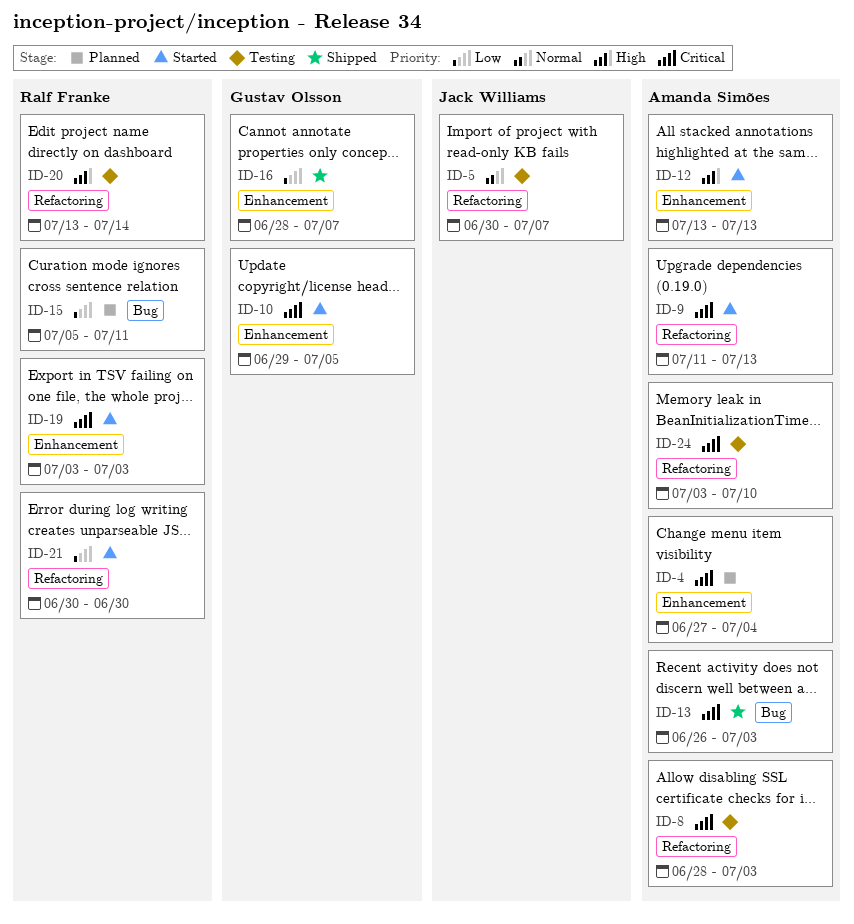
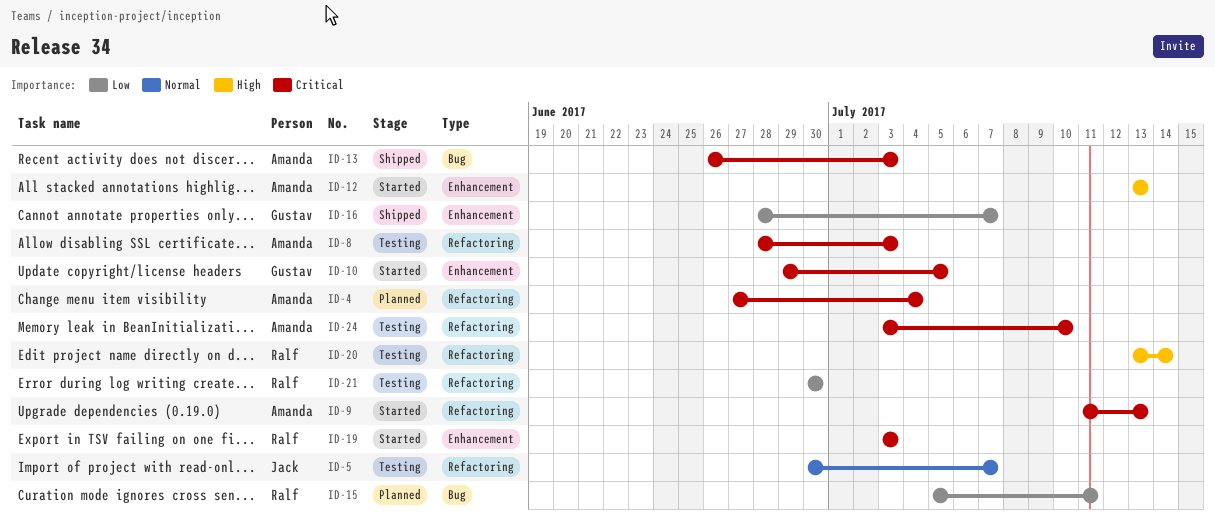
ID-4, label: Enhancement -> Refactoring
ID-21, status: Started -> Testing

